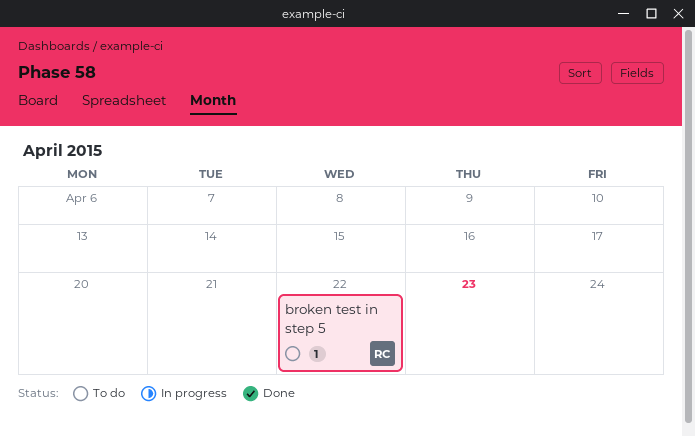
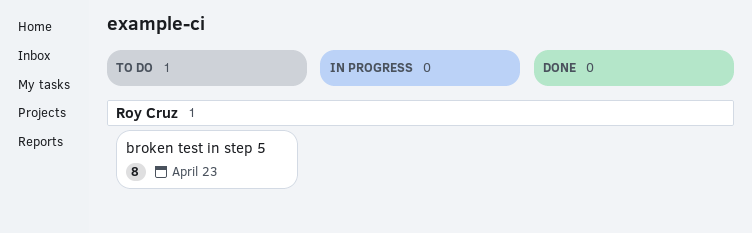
broken test in step 5, estimate: 1 -> 8
broken test in step 5, due: Apr 22 -> Apr 23

